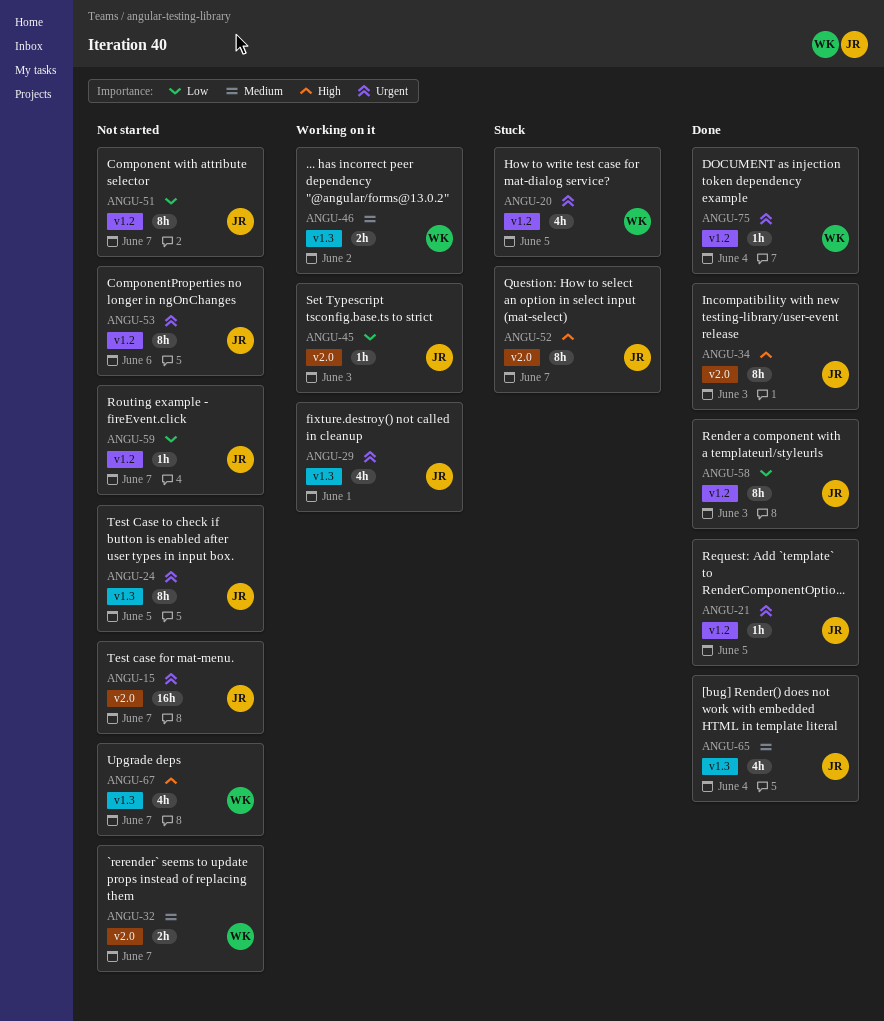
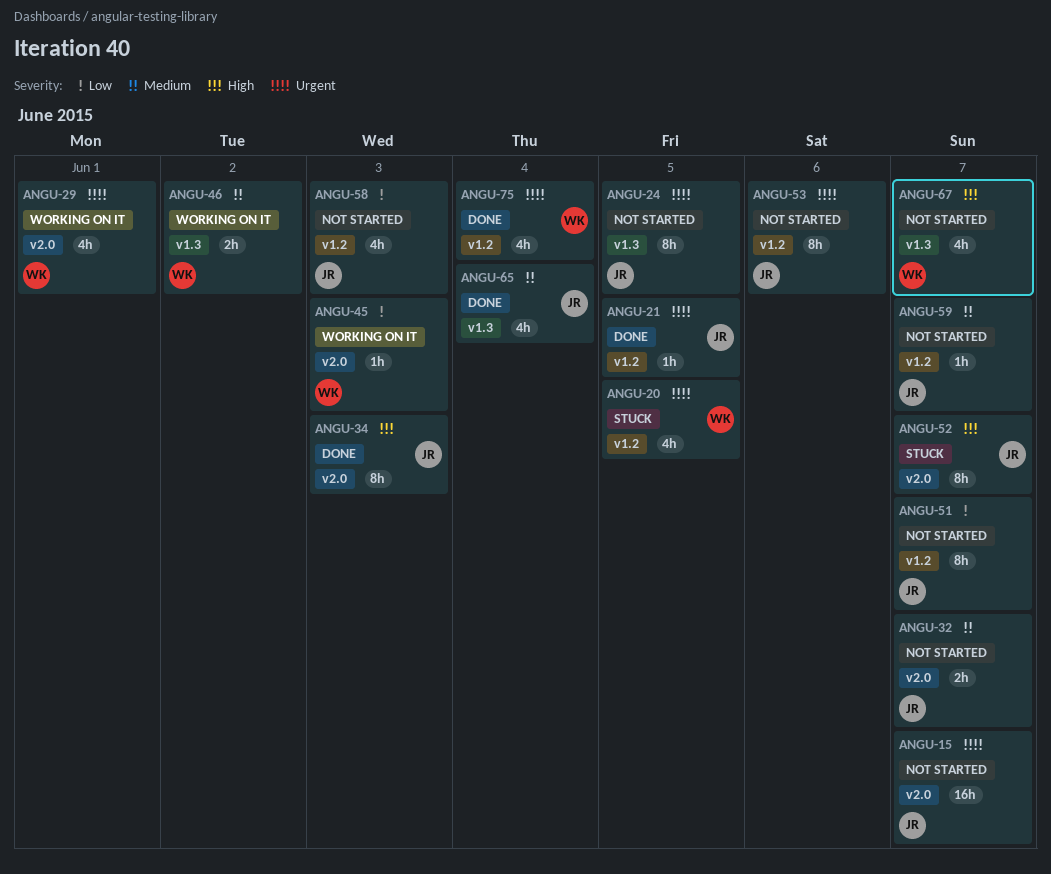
ANGU-29, owner: JR -> WK
ANGU-29, label: v1.3 -> v2.0
ANGU-32, owner: WK -> JR
ANGU-45, owner: JR -> WK
ANGU-58, status: Done -> Not started
ANGU-58, estimate: 8h -> 4h
ANGU-59, priority: Low -> Medium
ANGU-75, estimate: 1h -> 4h

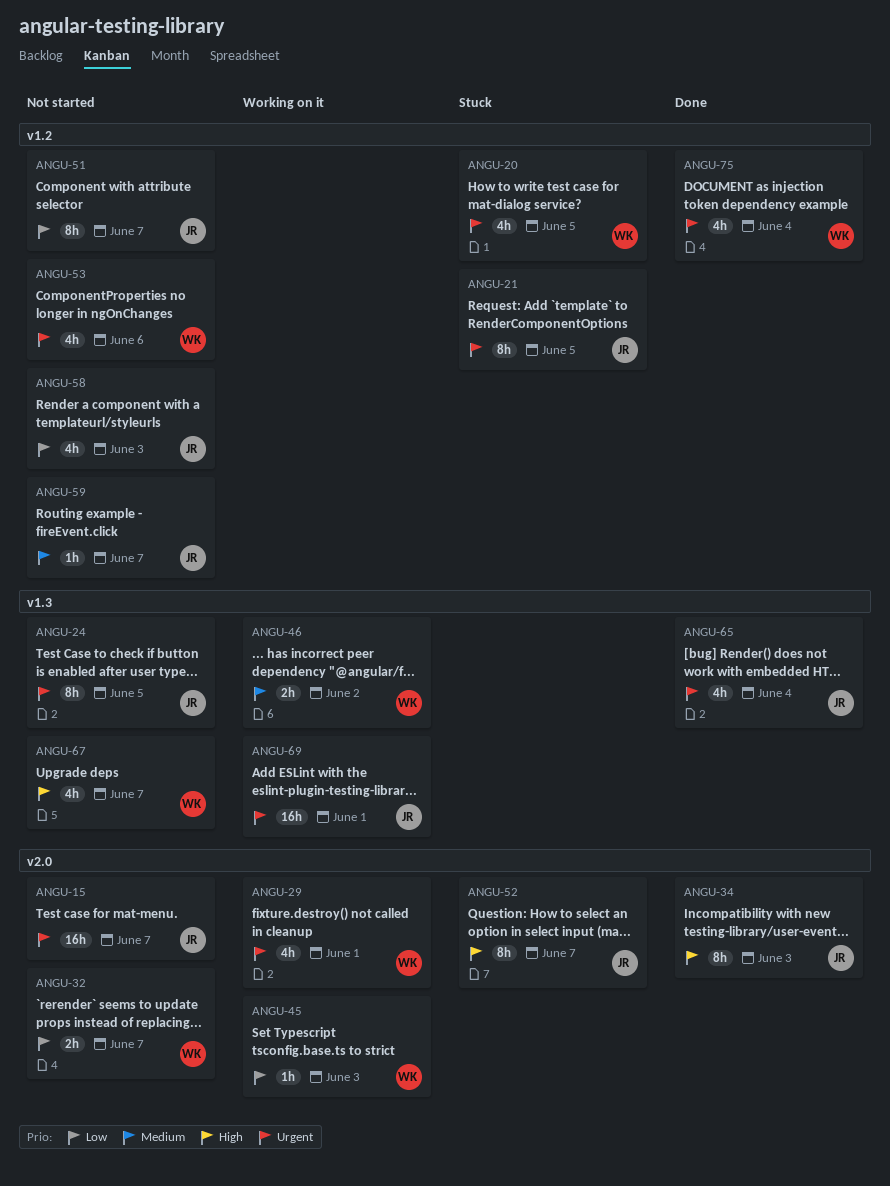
ANGU-21, status: Done -> Stuck
ANGU-21, estimate: 1h -> 8h
ANGU-32, owner: JR -> WK
ANGU-32, priority: Medium -> Low
ANGU-53, owner: JR -> WK
ANGU-53, estimate: 8h -> 4h
ANGU-65, priority: Medium -> Urgent
ANGU-69: none -> present

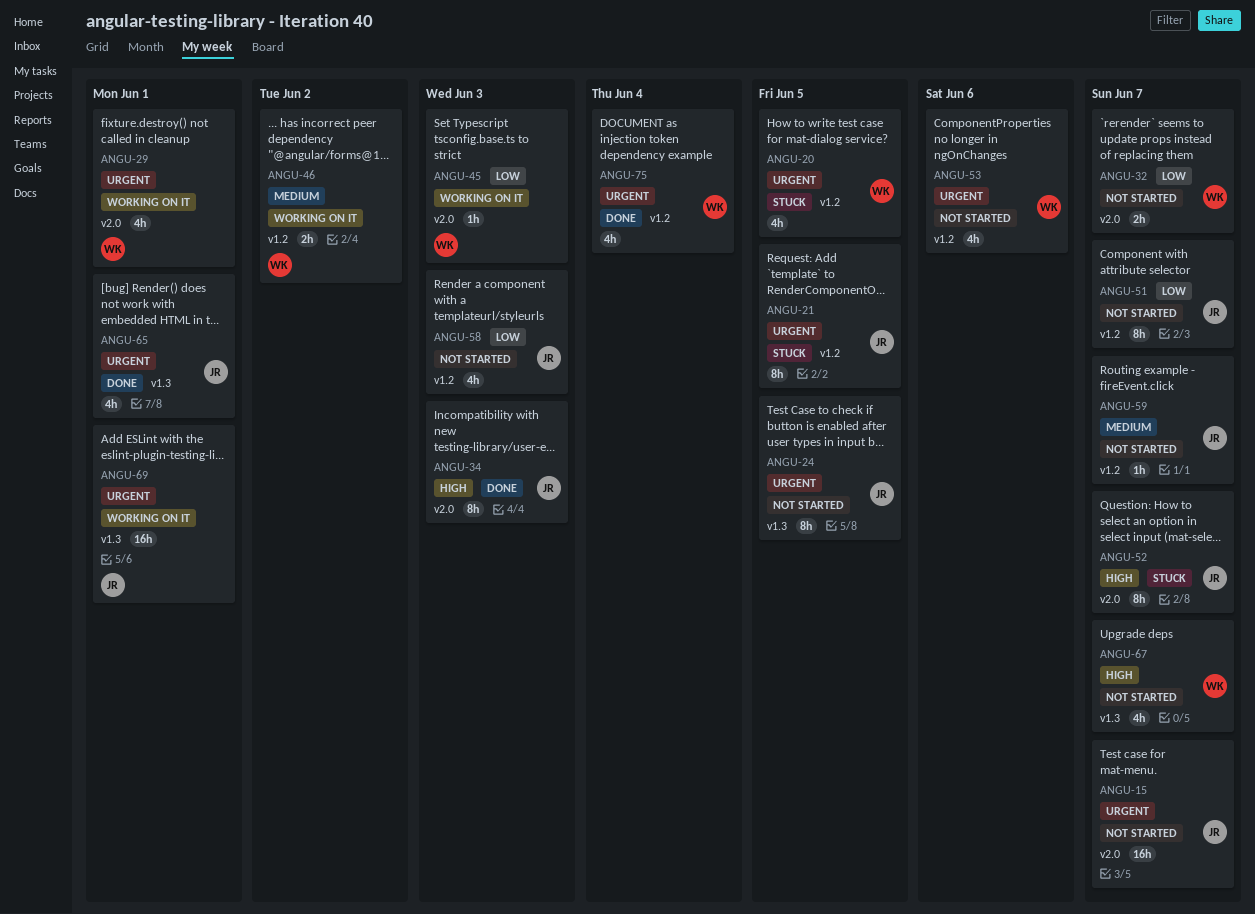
ANGU-46, label: v1.3 -> v1.2
ANGU-65, due: Jun 4 -> Jun 1

